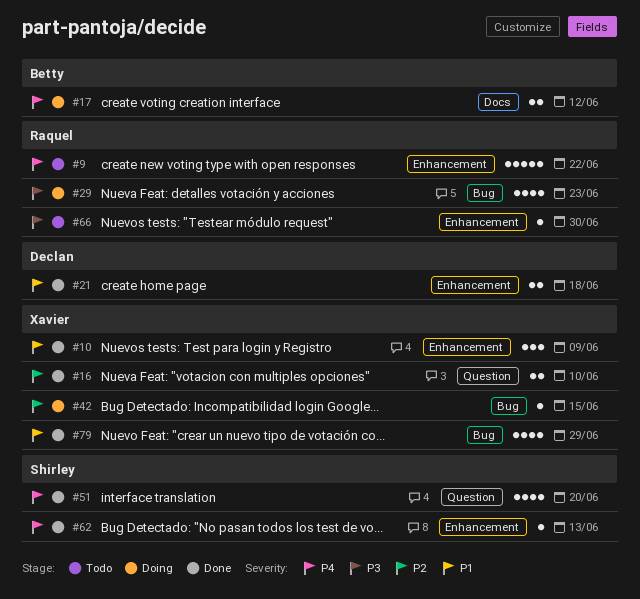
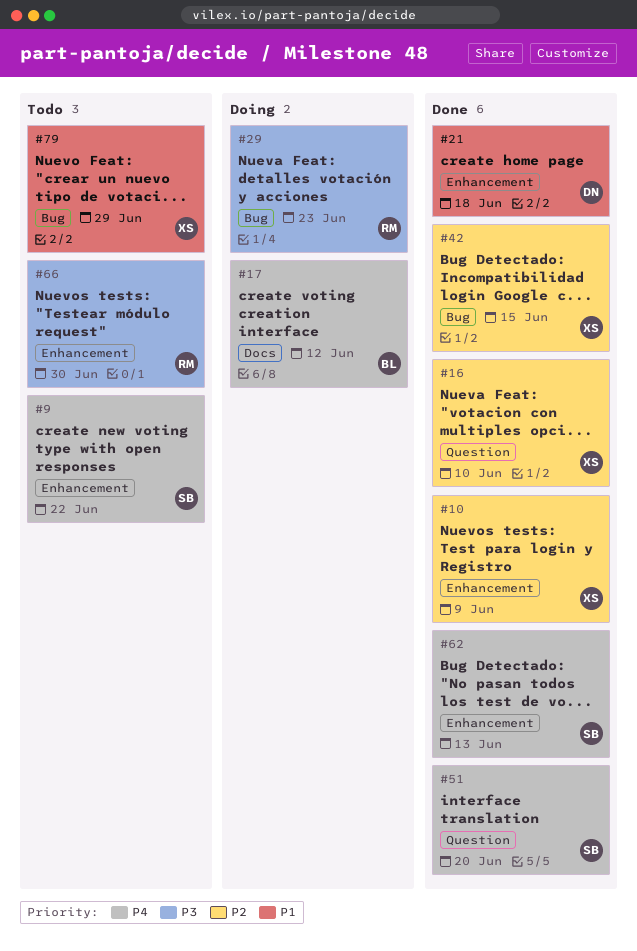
#9, owner: Raquel -> Shirley
#10, priority: P1 -> P2
#42, status: Doing -> Done
#79, status: Done -> Todo

